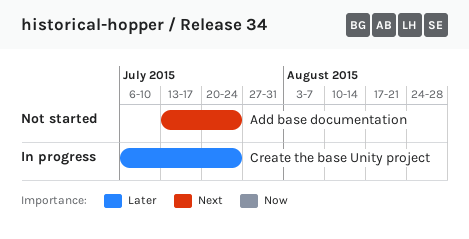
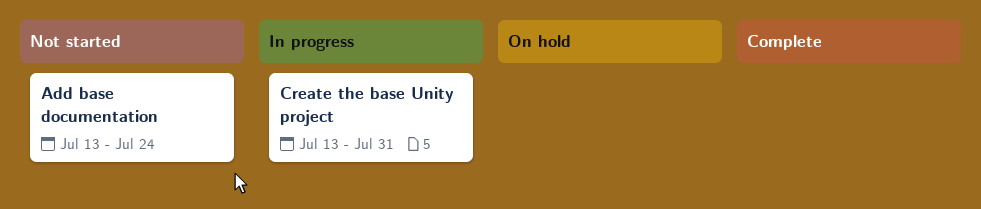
Create the base Unity project, start: Jul 6 -> Jul 13
Create the base Unity project, due: Jul 24 -> Jul 31

